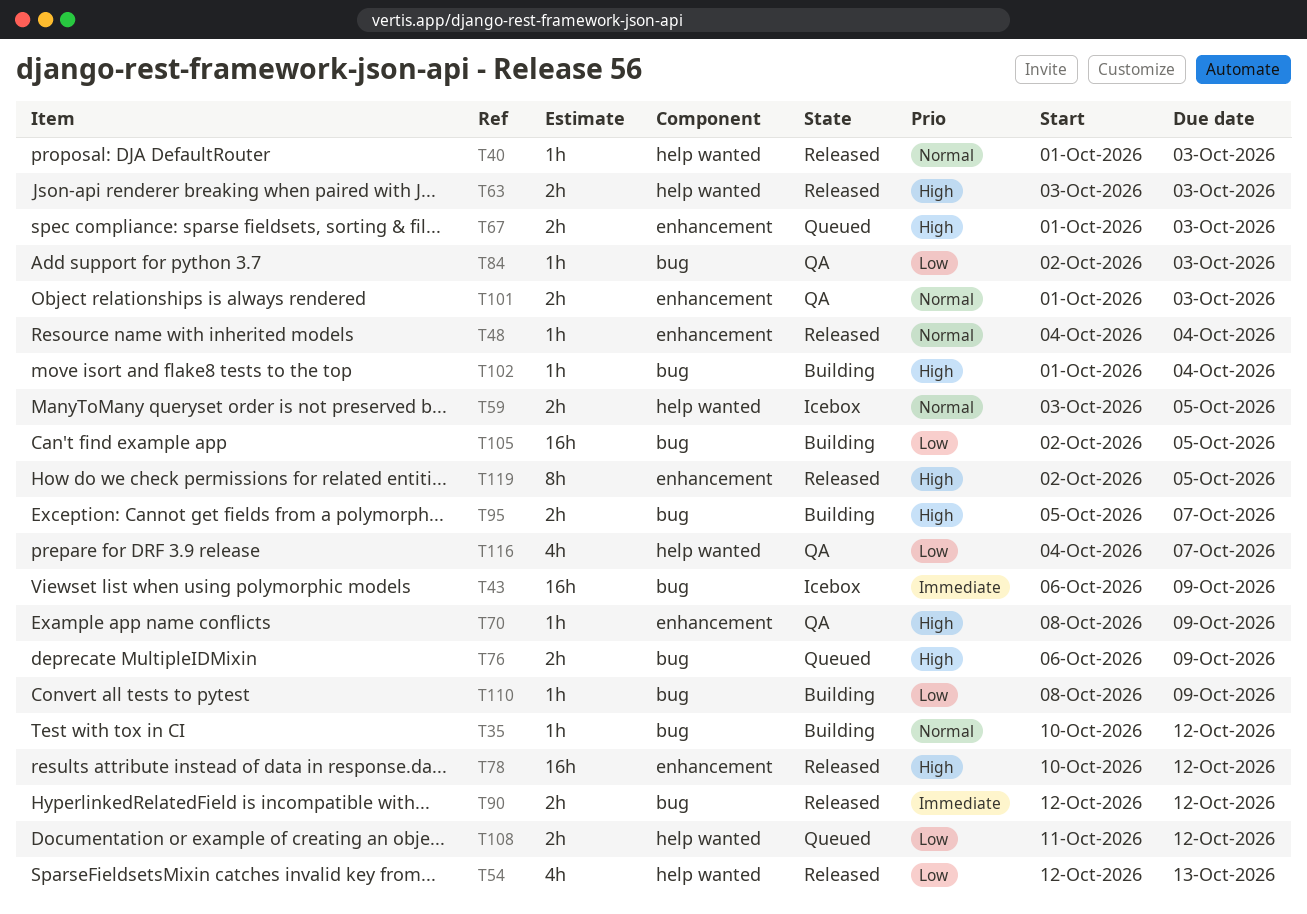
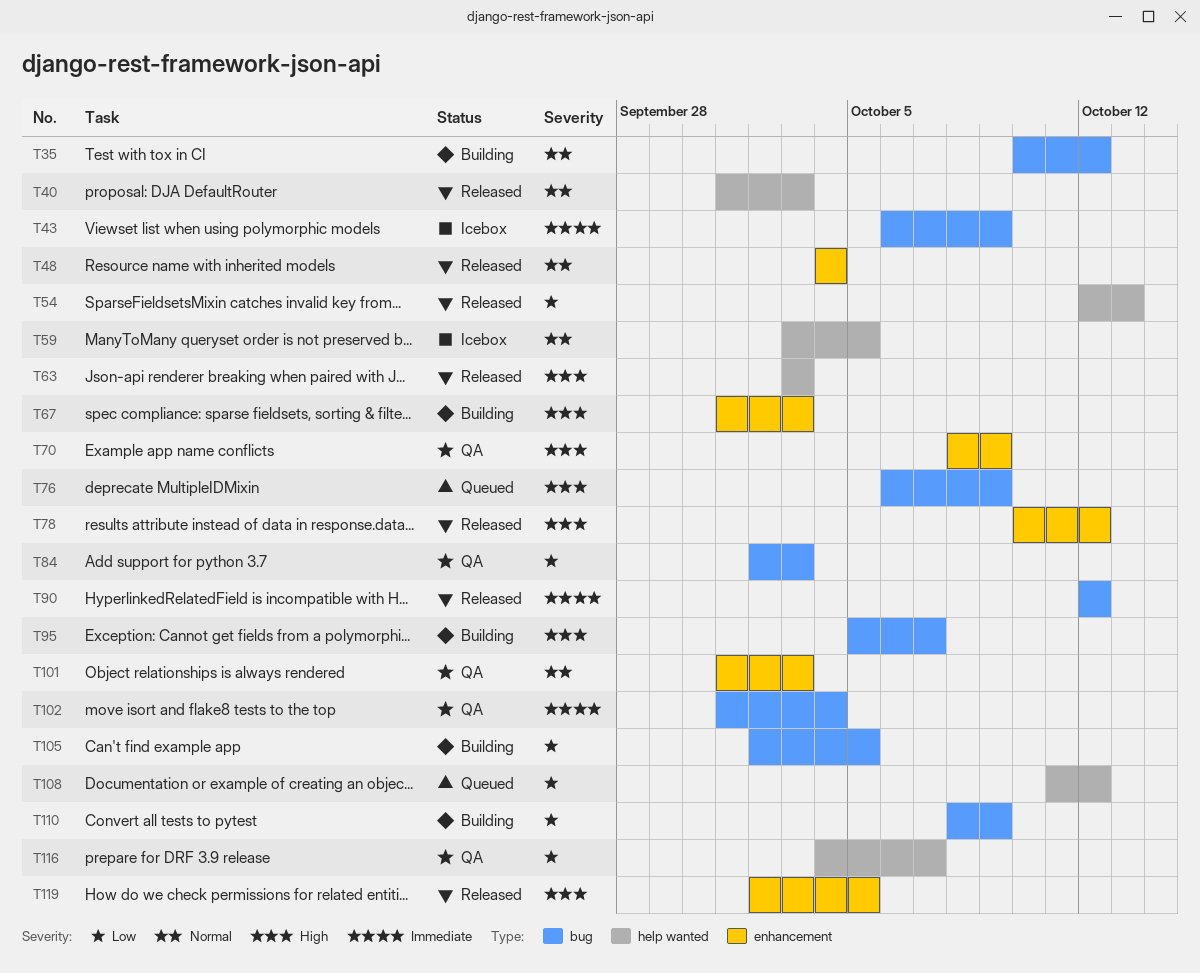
T67, status: Queued -> Building
T102, status: Building -> QA
T102, priority: High -> Immediate

